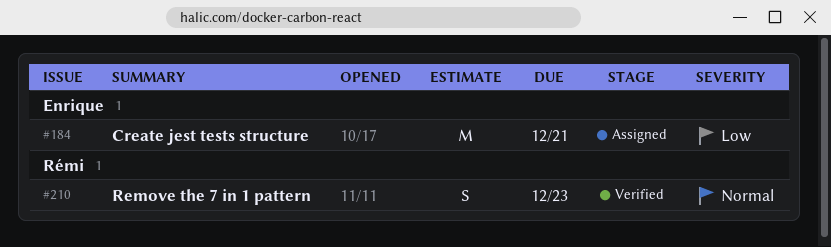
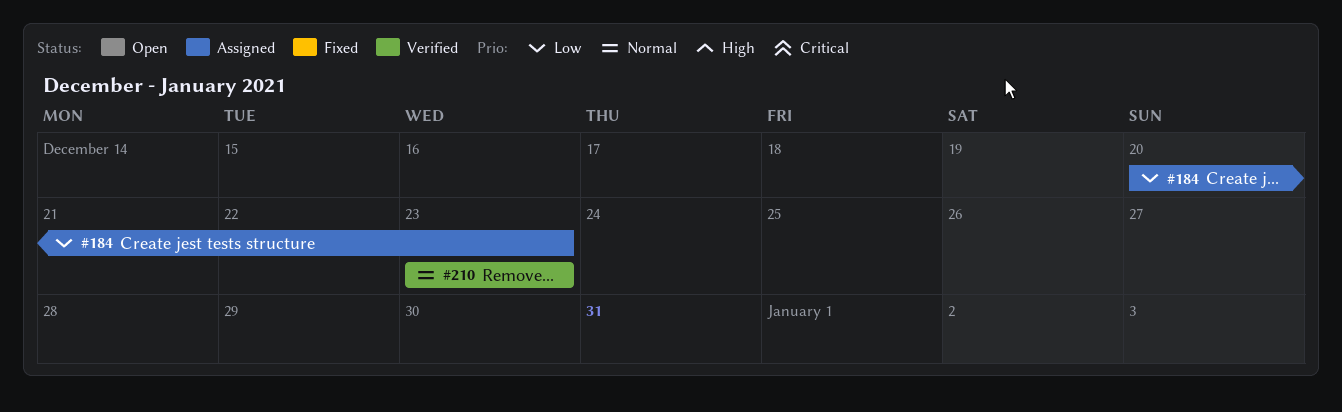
#184, due: Dec 21 -> Dec 23

